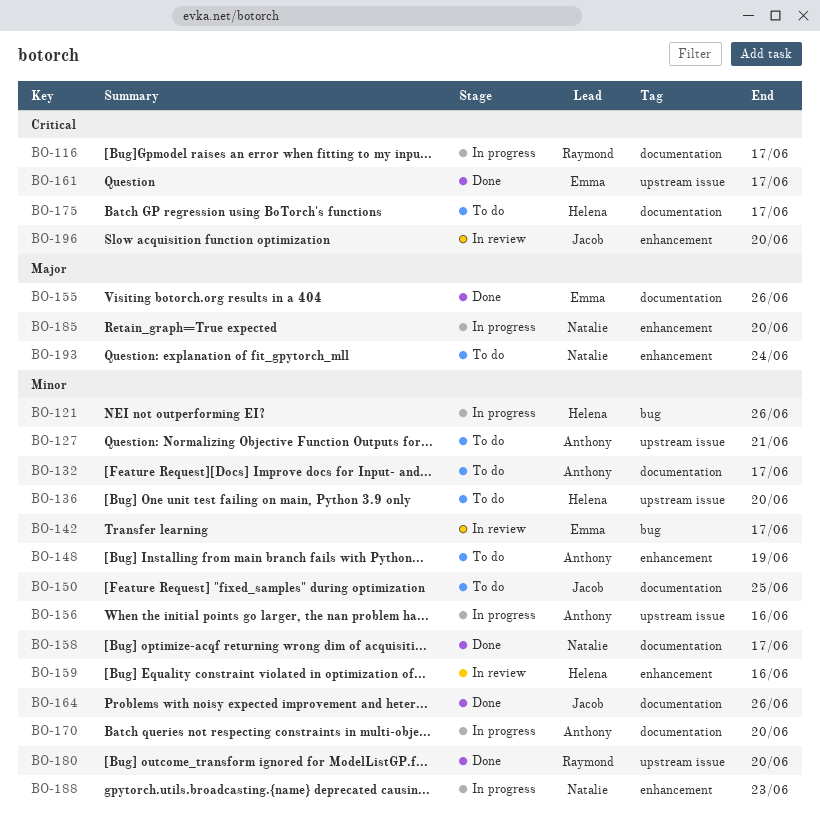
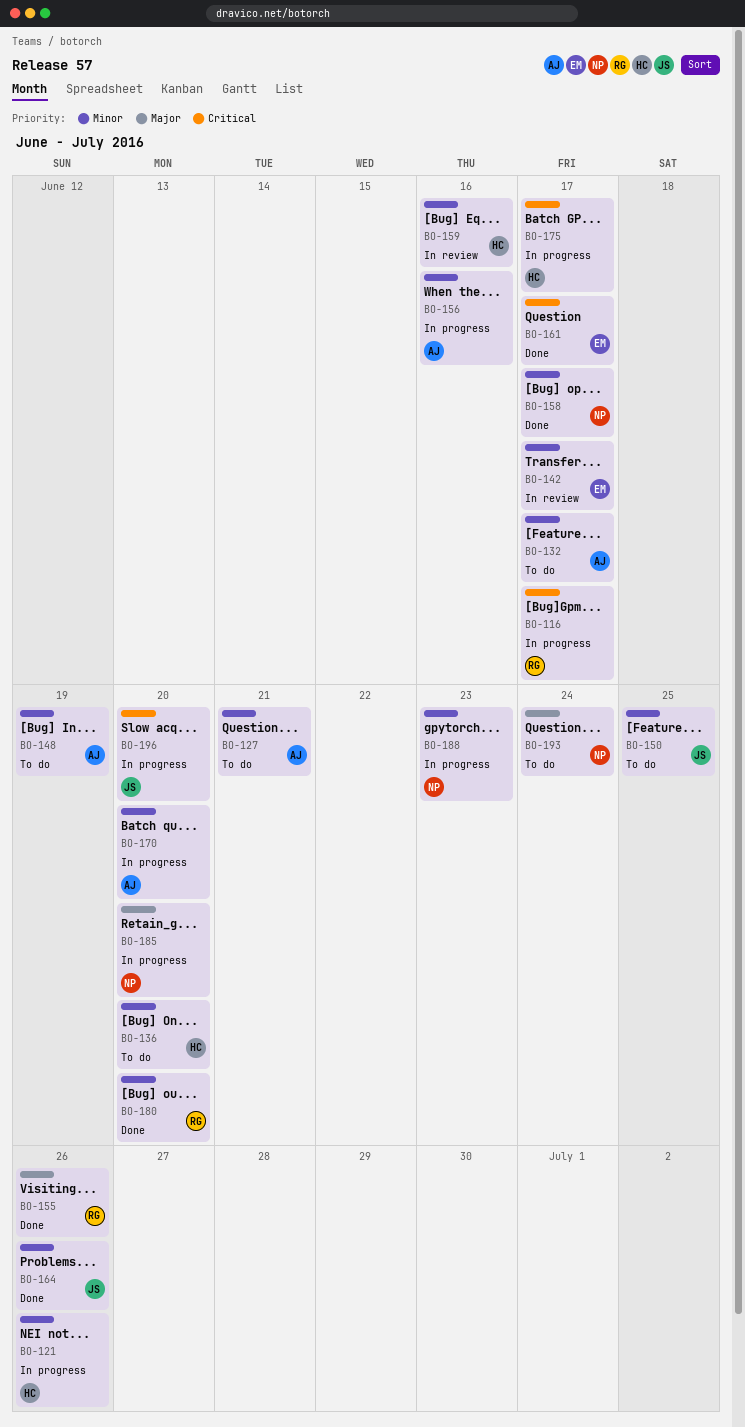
BO-155, owner: Emma -> Raymond
BO-175, status: To do -> In progress
BO-196, status: In review -> In progress

